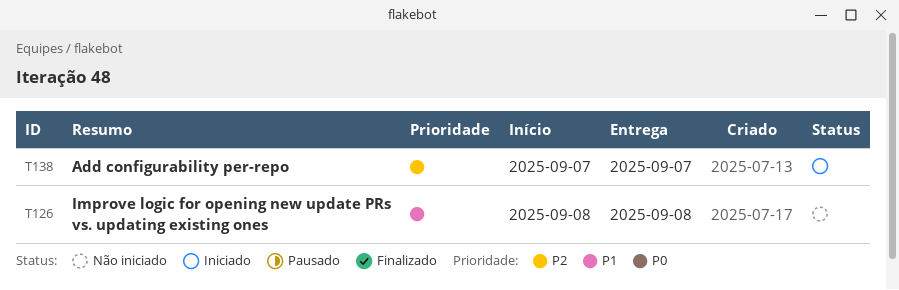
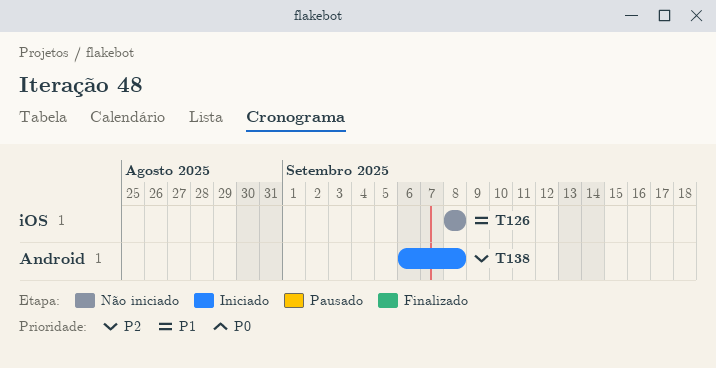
T138, start: Sep 7 -> Sep 6
T138, due: Sep 7 -> Sep 8

